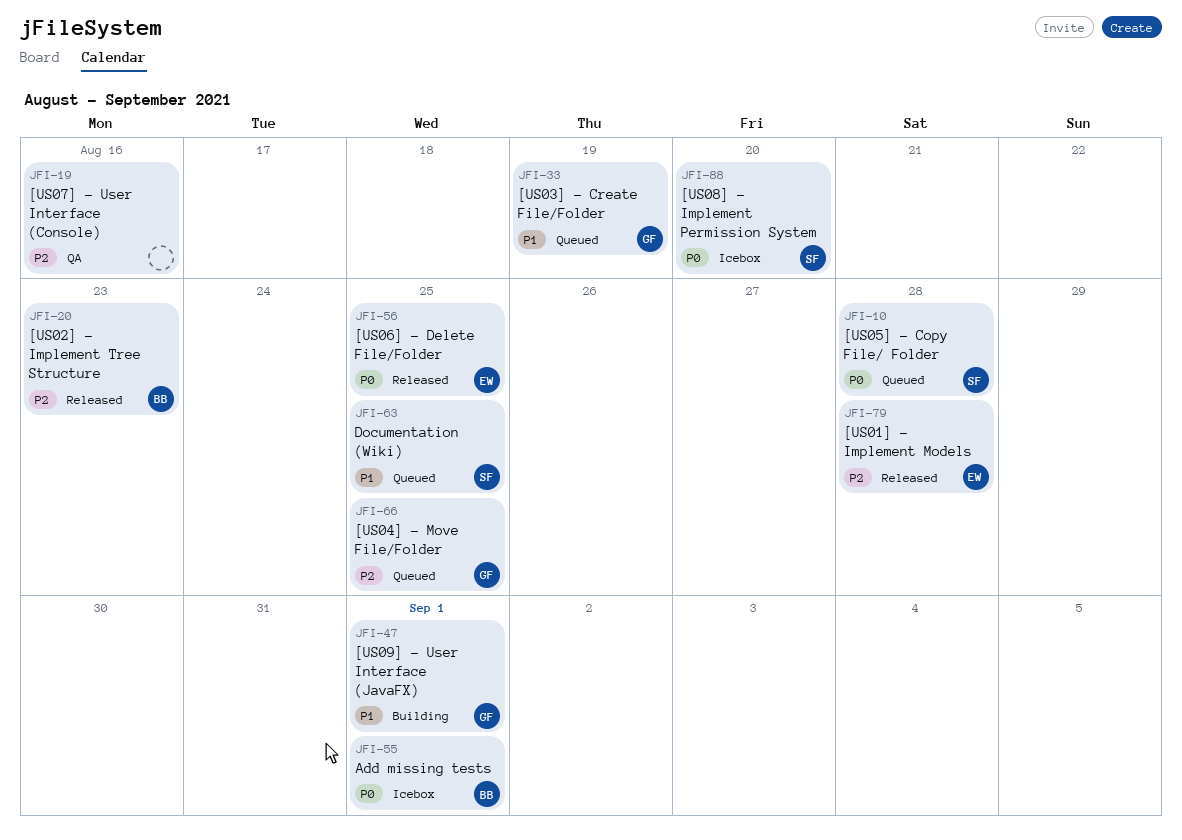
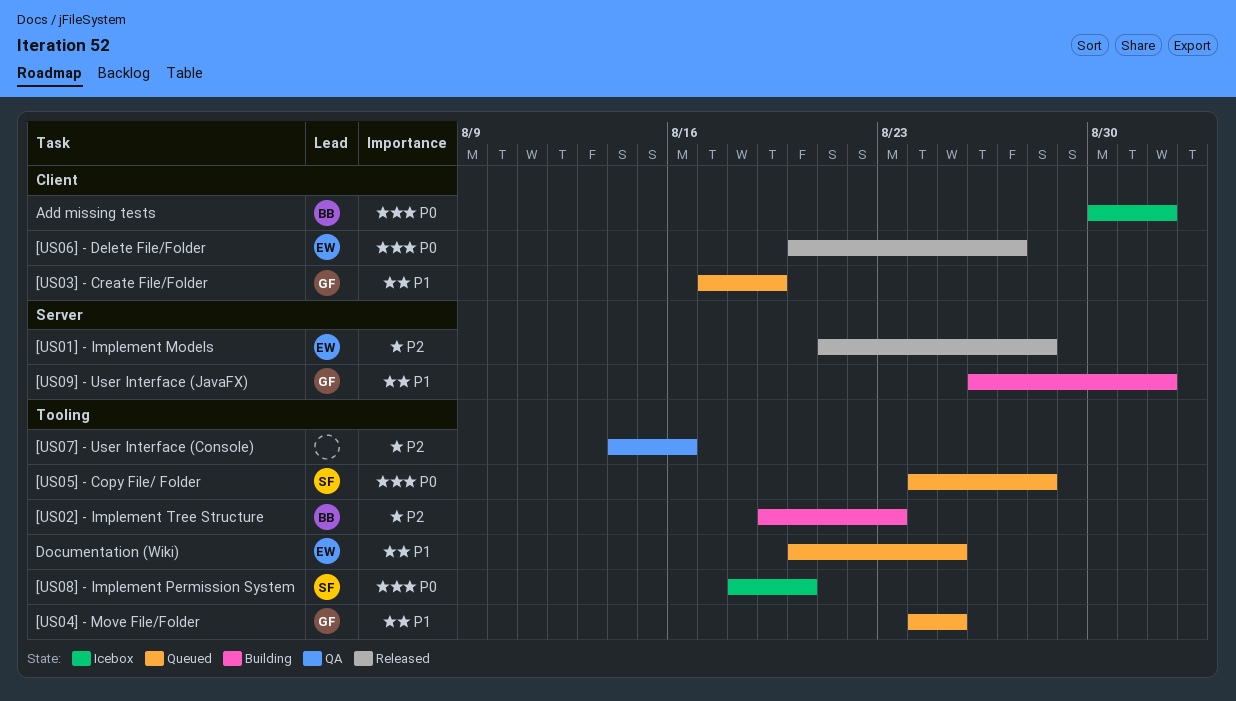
[US02] - Implement Tree Structure, status: Released -> Building
[US04] - Move File/Folder, priority: P2 -> P1
[US06] - Delete File/Folder, due: Aug 25 -> Aug 27
Documentation (Wiki), owner: SF -> EW

